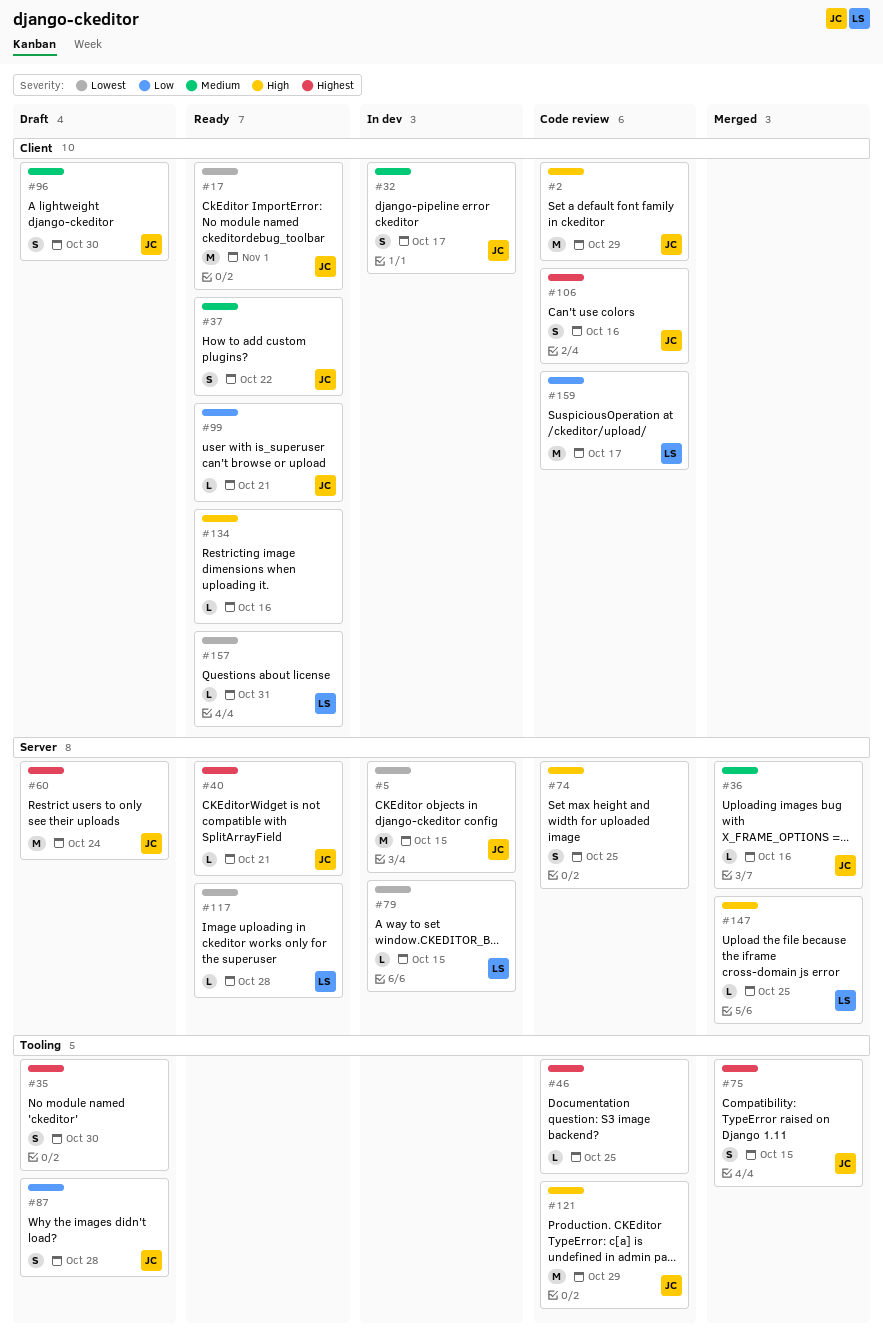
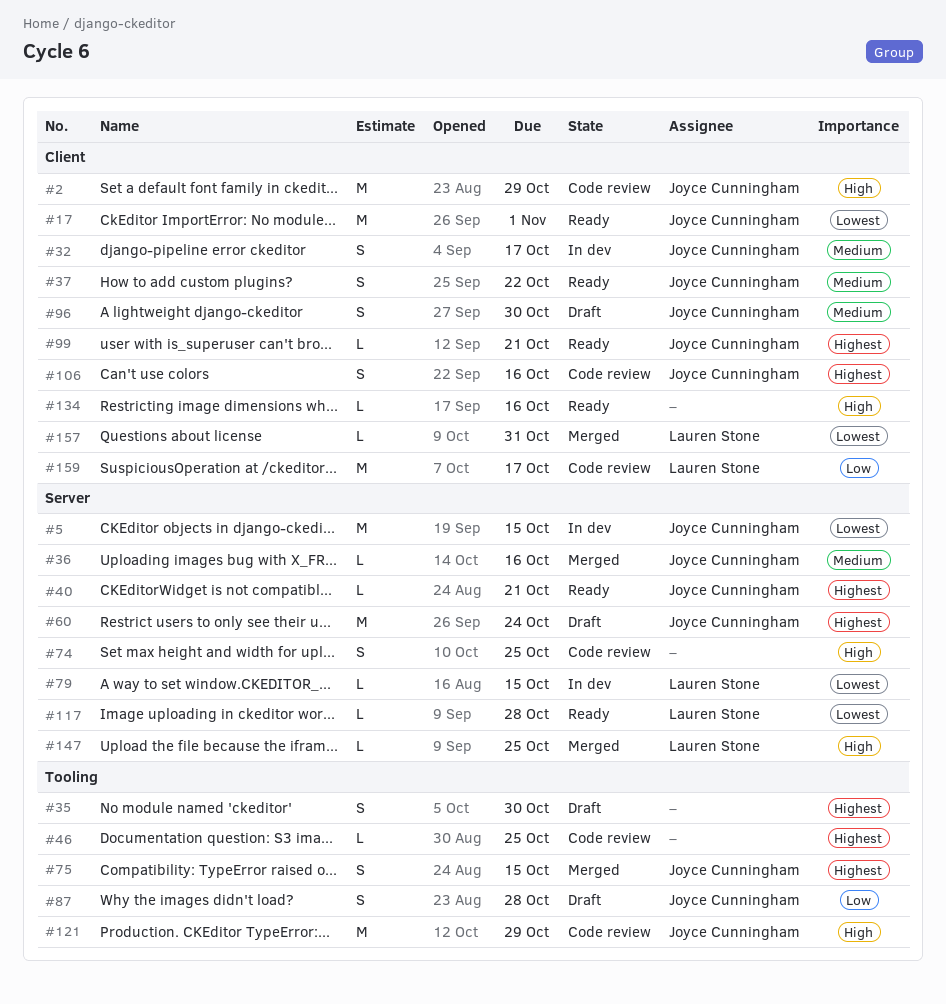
#99, priority: Low -> Highest
#157, status: Ready -> Merged

